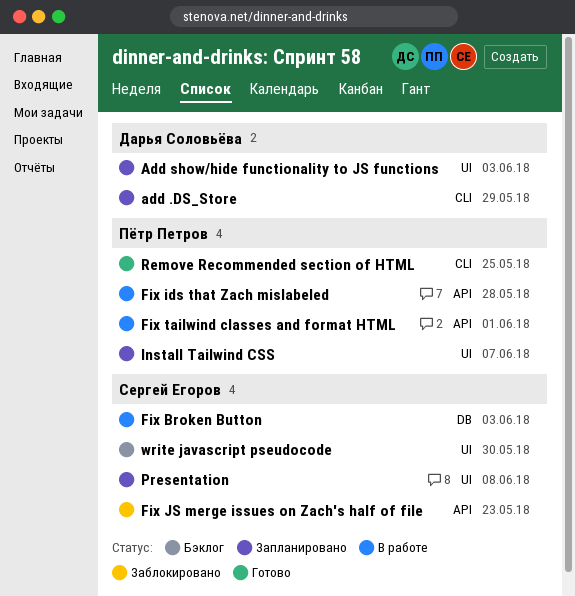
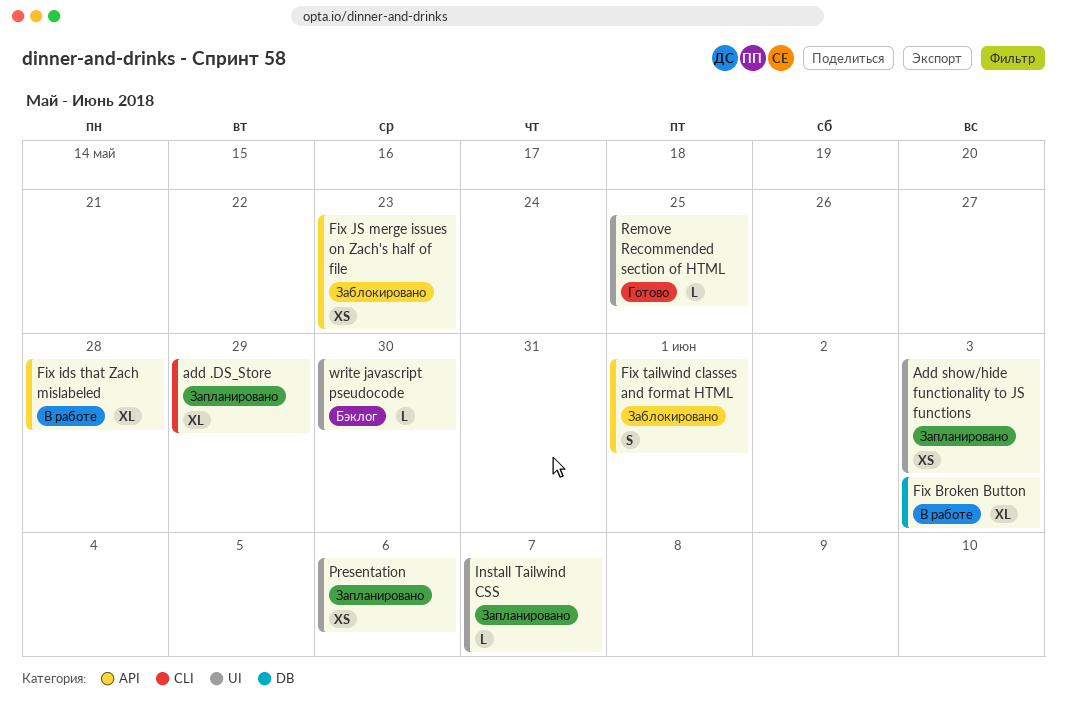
Fix tailwind classes and format HTML, status: В работе -> Заблокировано
Presentation, due: Jun 8 -> Jun 6
Remove Recommended section of HTML, label: CLI -> UI

